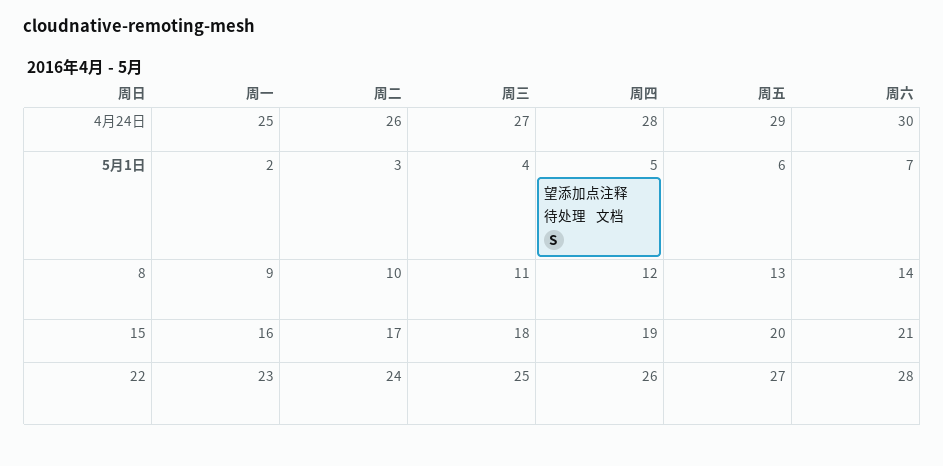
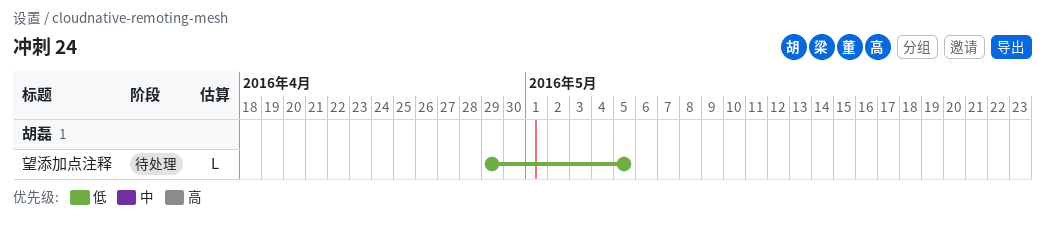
望添加点注释, estimate: S -> L

